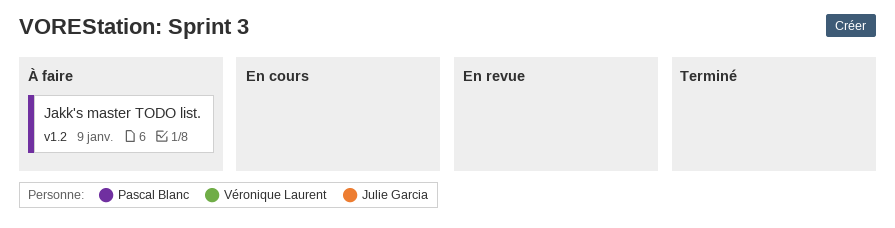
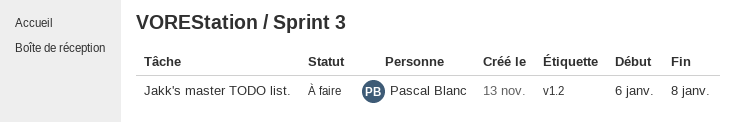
Jakk's master TODO list., due: Jan 9 -> Jan 8

